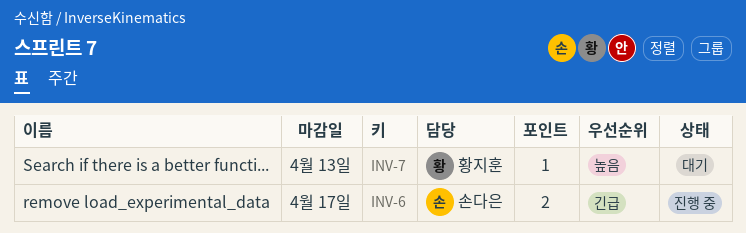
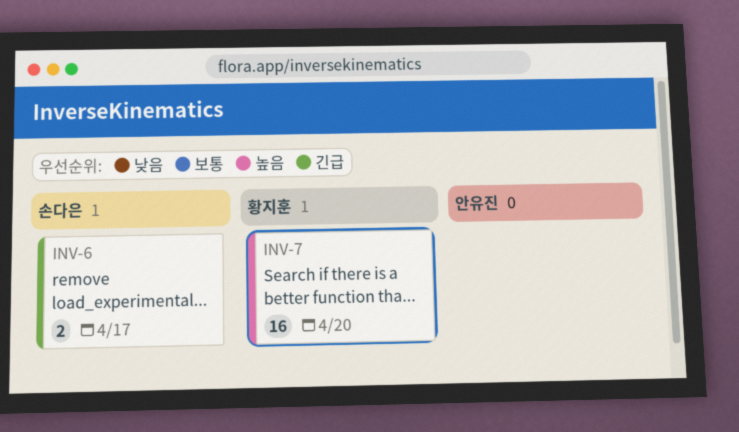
INV-7, estimate: 1 -> 16
INV-7, due: Apr 13 -> Apr 20

